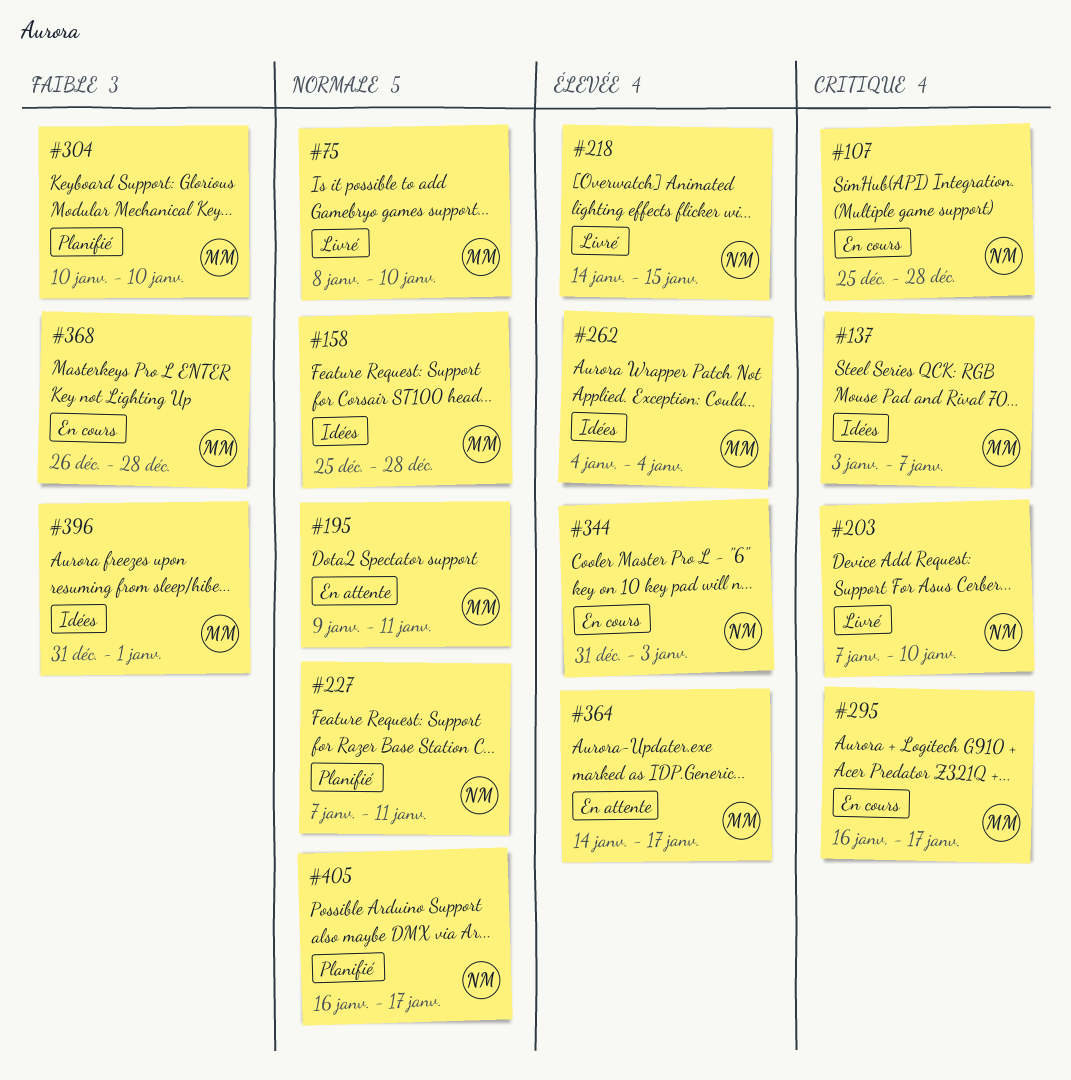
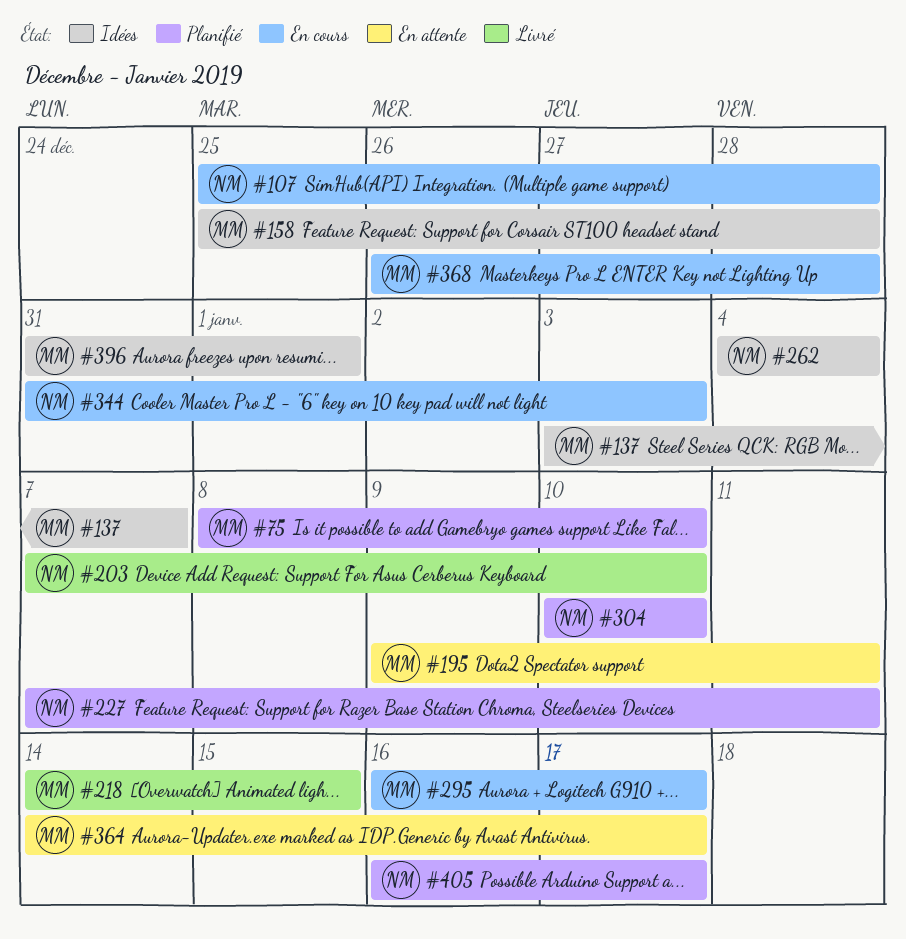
#75, status: Livré -> Planifié
#218, owner: NM -> MM
#262, owner: MM -> NM
#304, owner: MM -> NM

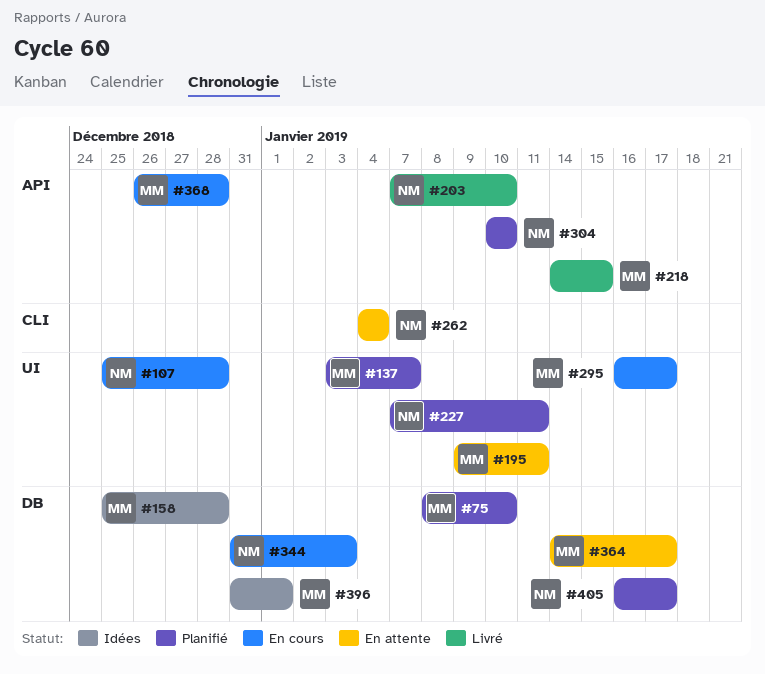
#137, status: Idées -> Planifié
#262, status: Idées -> En attente

